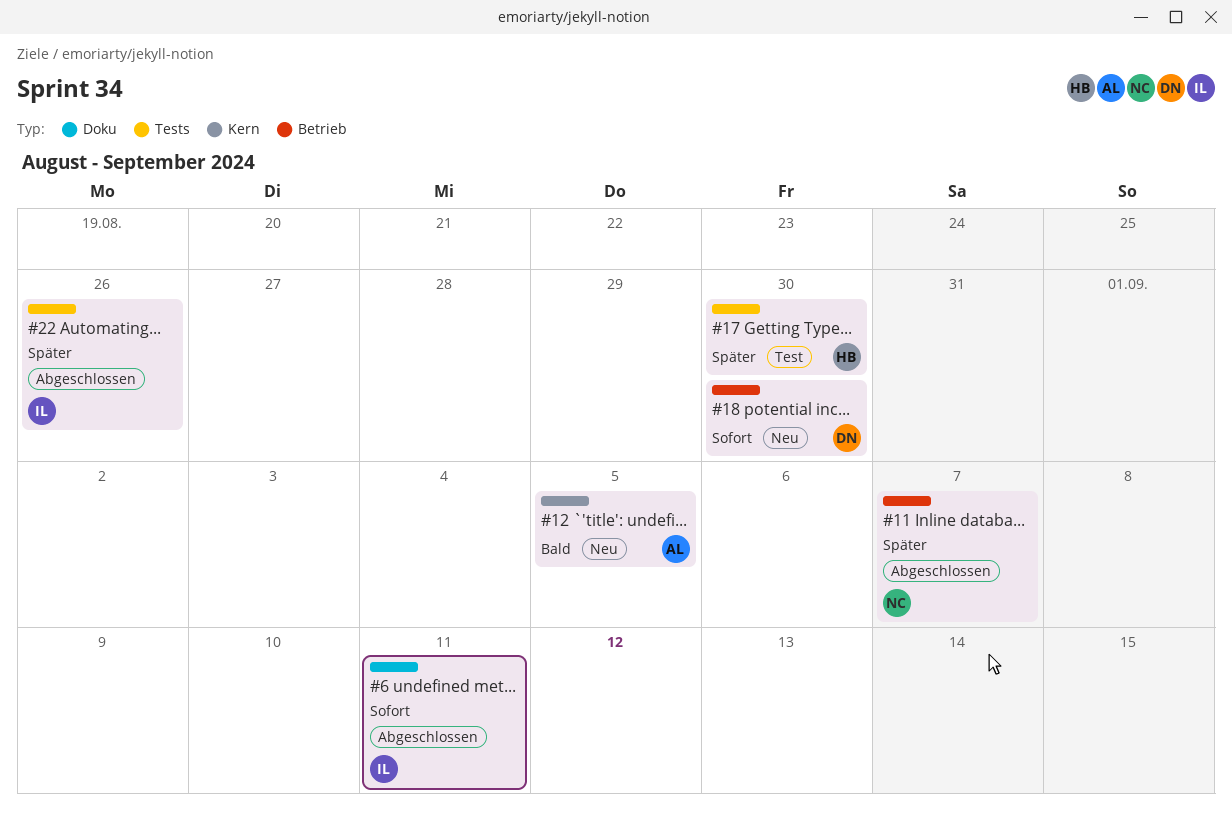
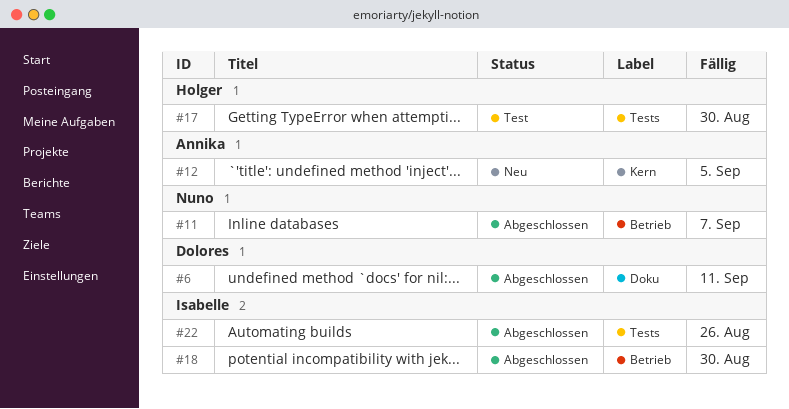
#6, owner: Isabelle -> Dolores
#18, status: Neu -> Abgeschlossen
#18, owner: Dolores -> Isabelle

